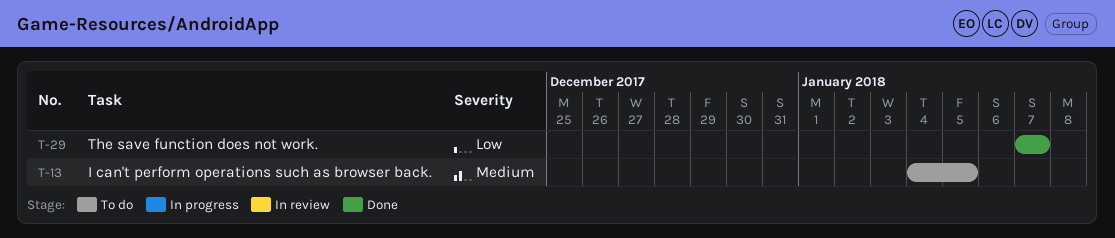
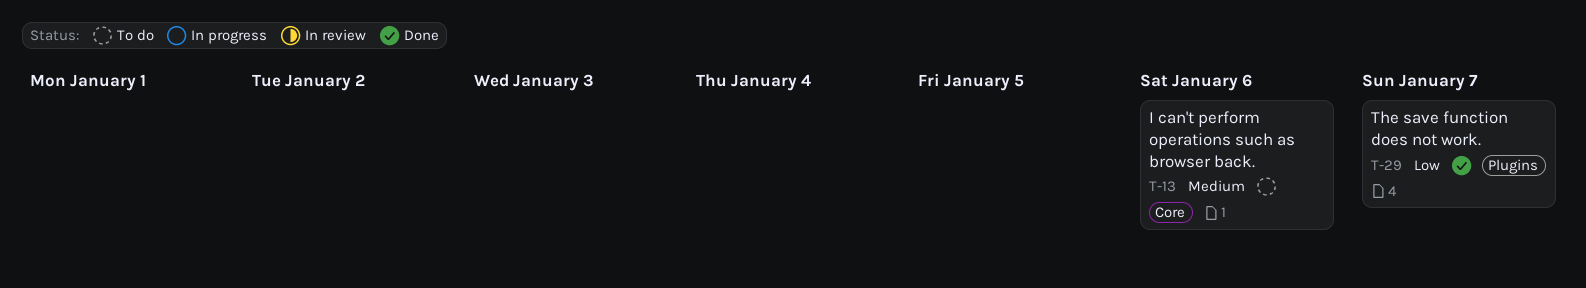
T-13, due: Jan 5 -> Jan 6

